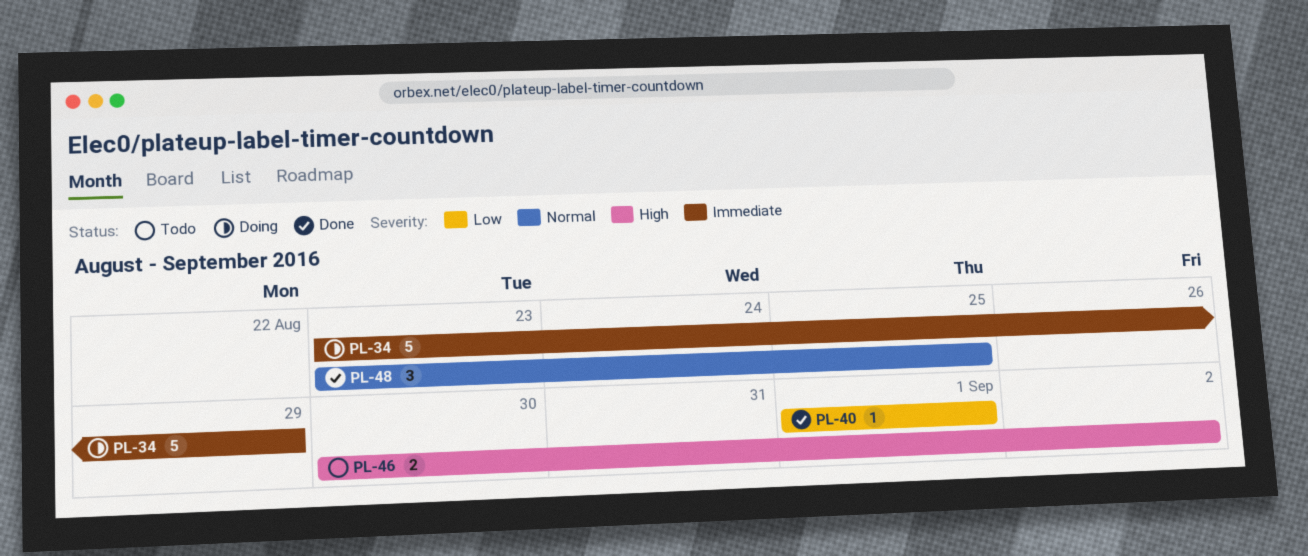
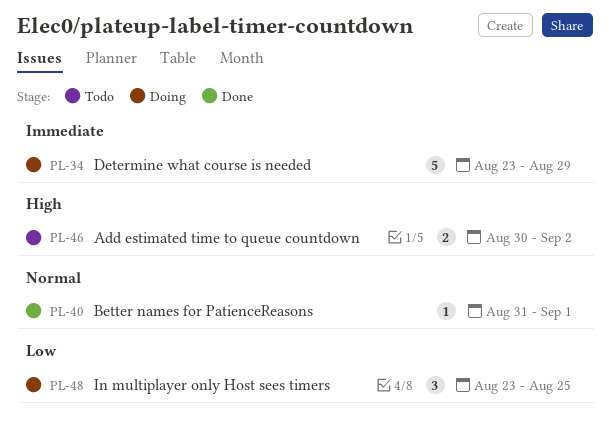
PL-40, priority: Low -> Normal
PL-40, start: Sep 1 -> Aug 31
PL-48, status: Done -> Doing
PL-48, priority: Normal -> Low

